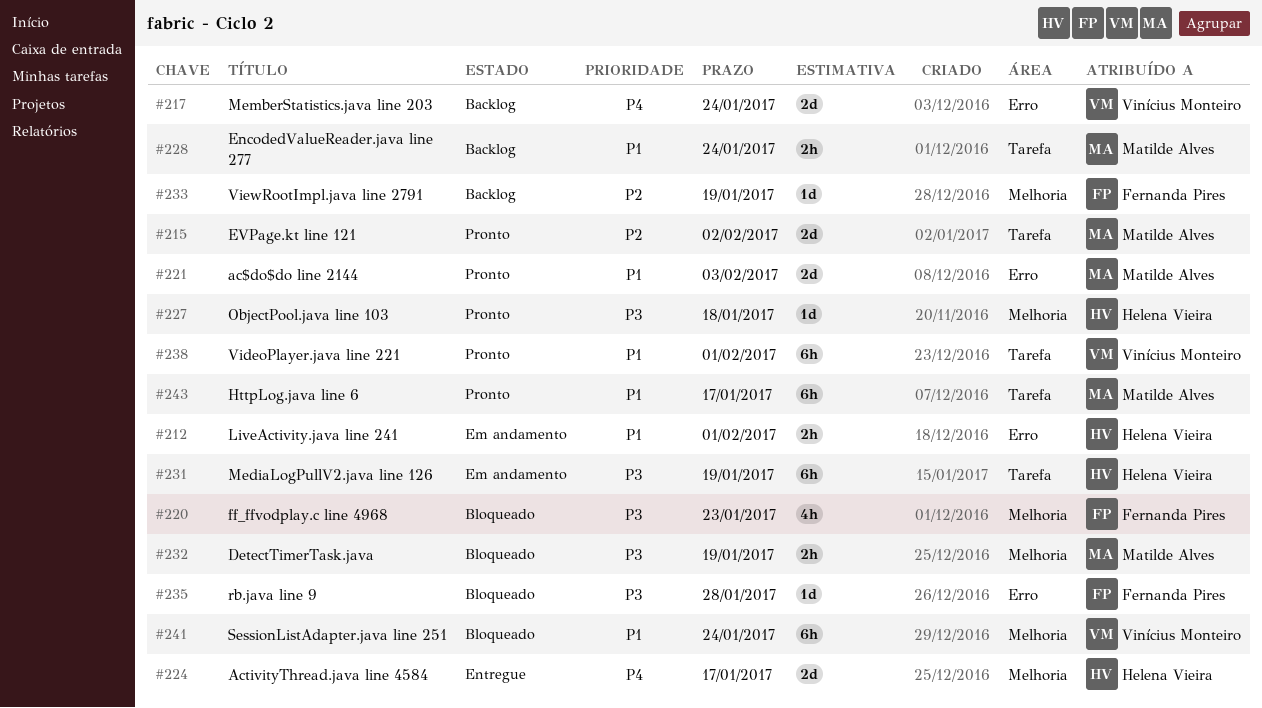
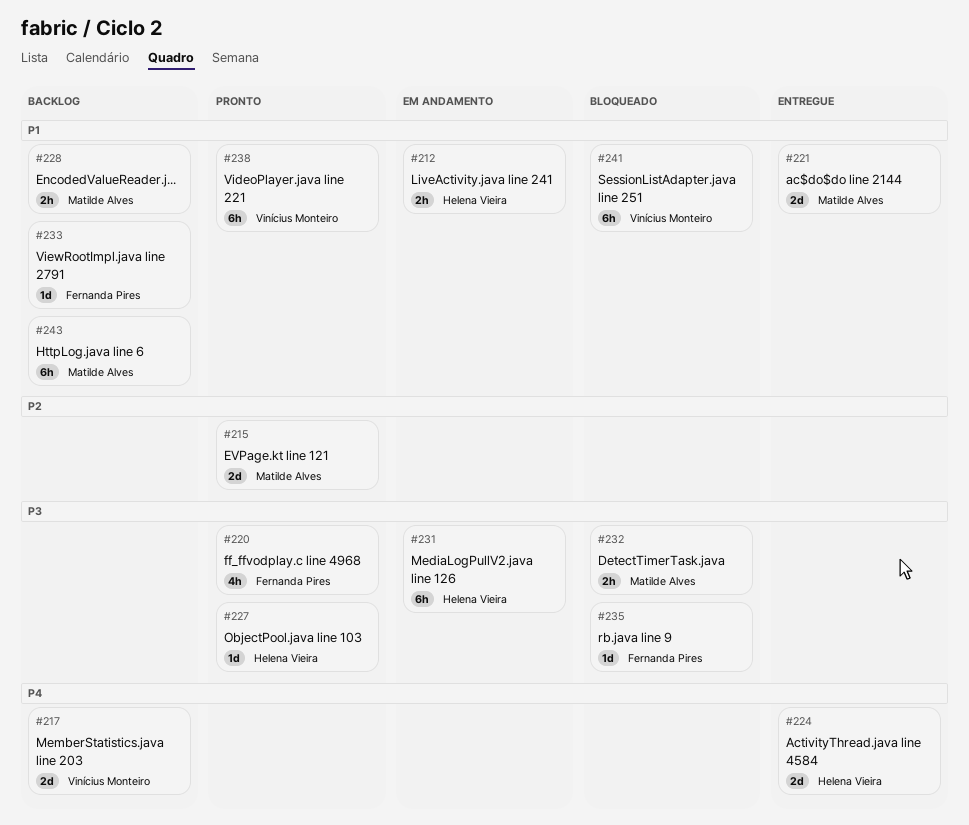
#220, status: Bloqueado -> Pronto
#221, status: Pronto -> Entregue
#233, priority: P2 -> P1
#243, status: Pronto -> Backlog

